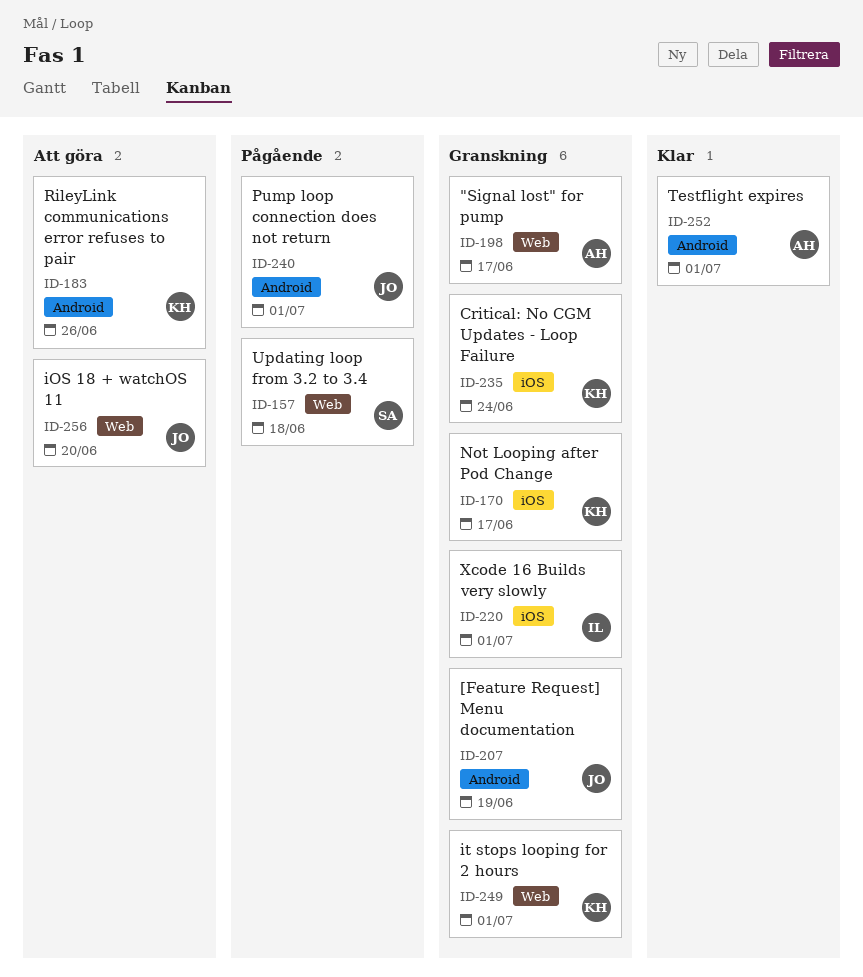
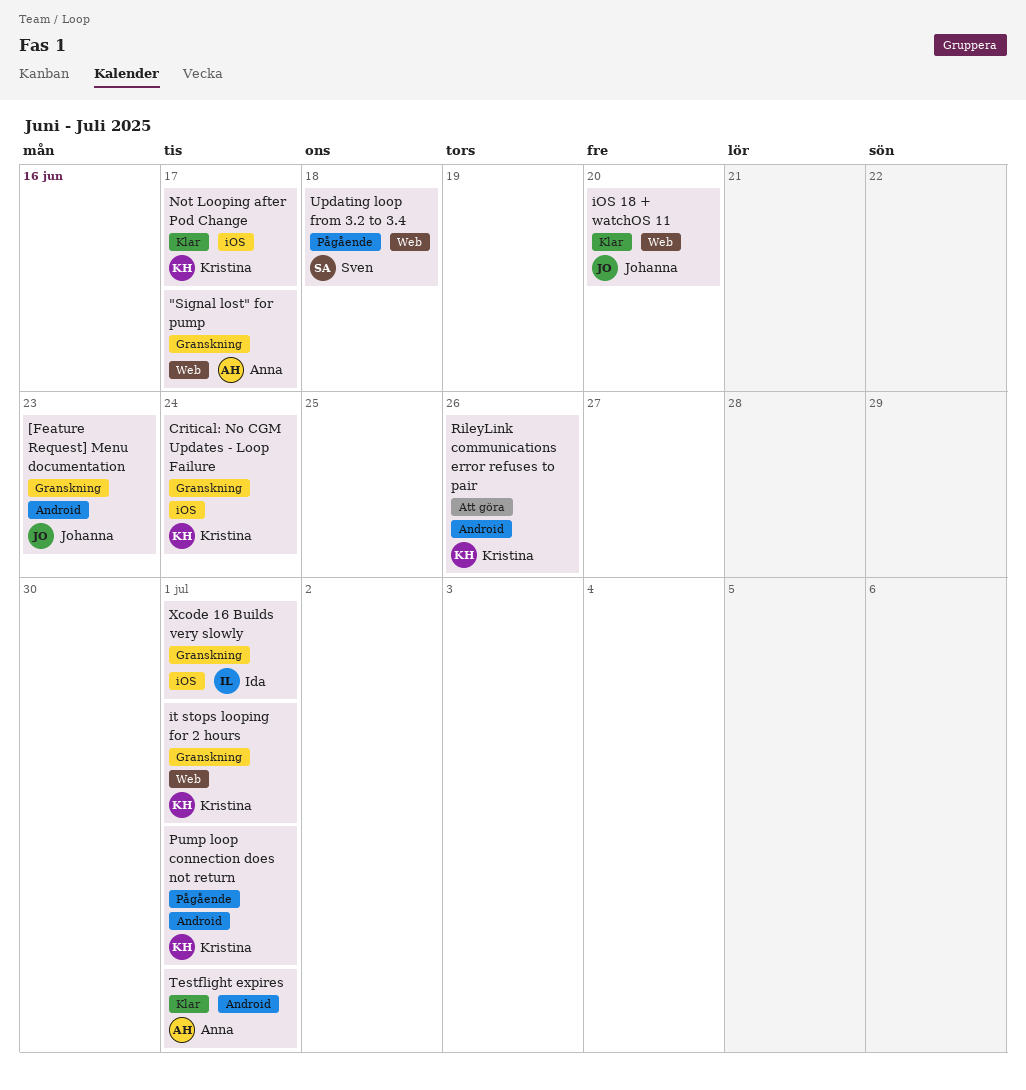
[Feature Request] Menu documentation, due: Jun 19 -> Jun 23
iOS 18 + watchOS 11, status: Att göra -> Klar
Not Looping after Pod Change, status: Granskning -> Klar
Pump loop connection does not return, owner: Johanna -> Kristina

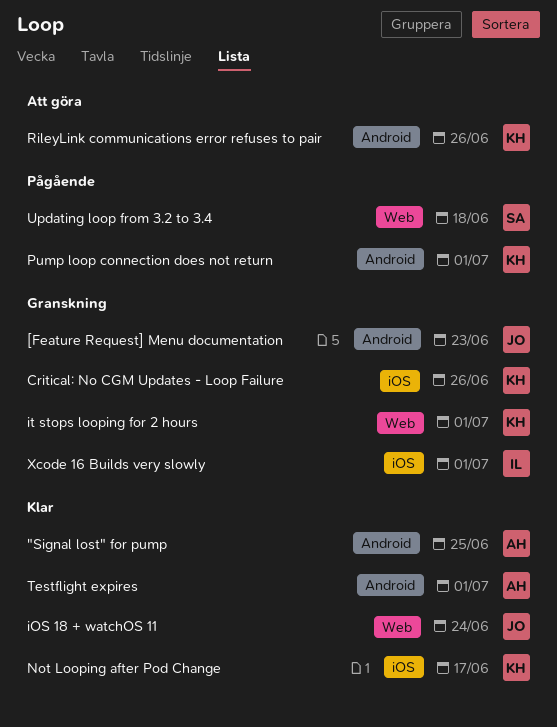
"Signal lost" for pump, status: Granskning -> Klar
"Signal lost" for pump, label: Web -> Android
"Signal lost" for pump, due: Jun 17 -> Jun 25
Critical: No CGM Updates - Loop Failure, due: Jun 24 -> Jun 26
iOS 18 + watchOS 11, due: Jun 20 -> Jun 24

